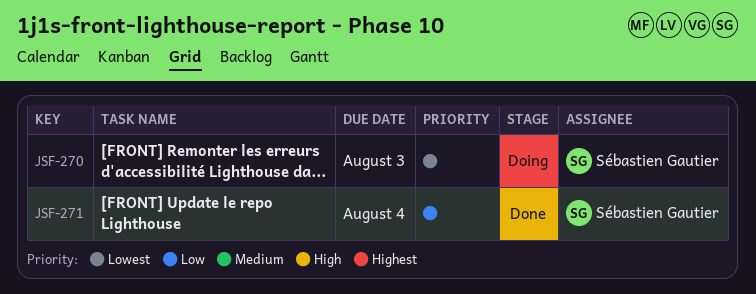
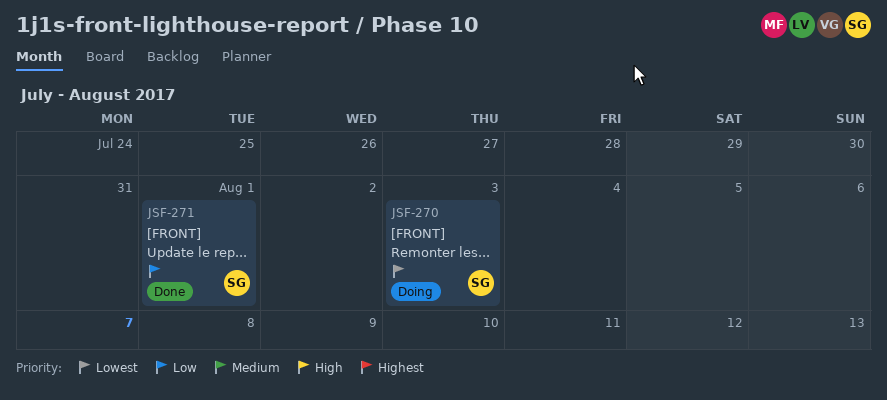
JSF-271, due: Aug 4 -> Aug 1

